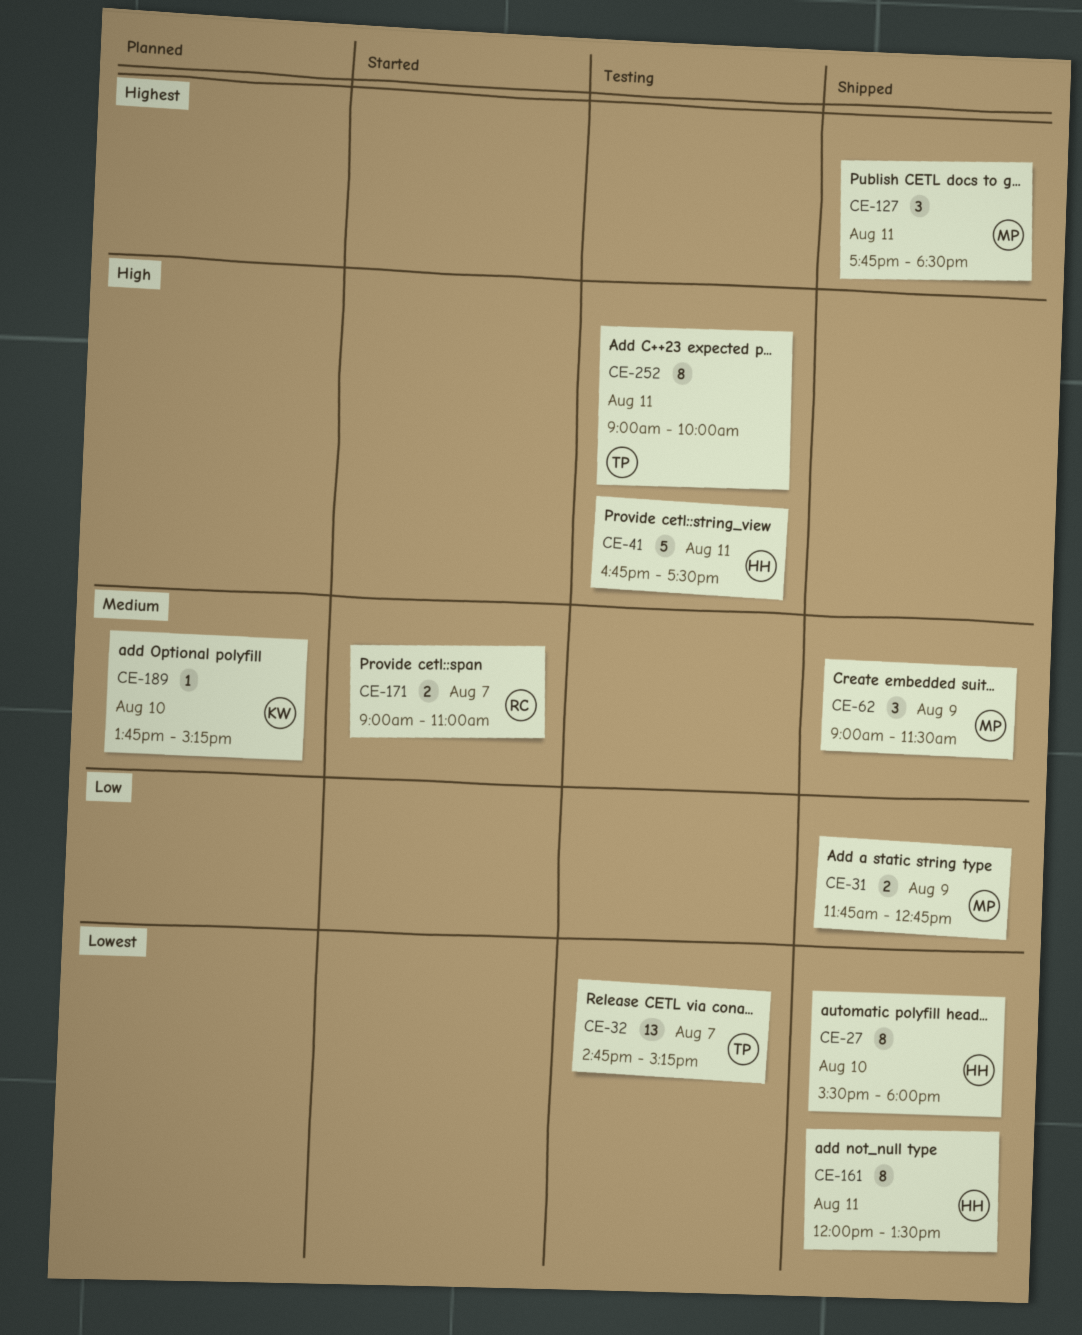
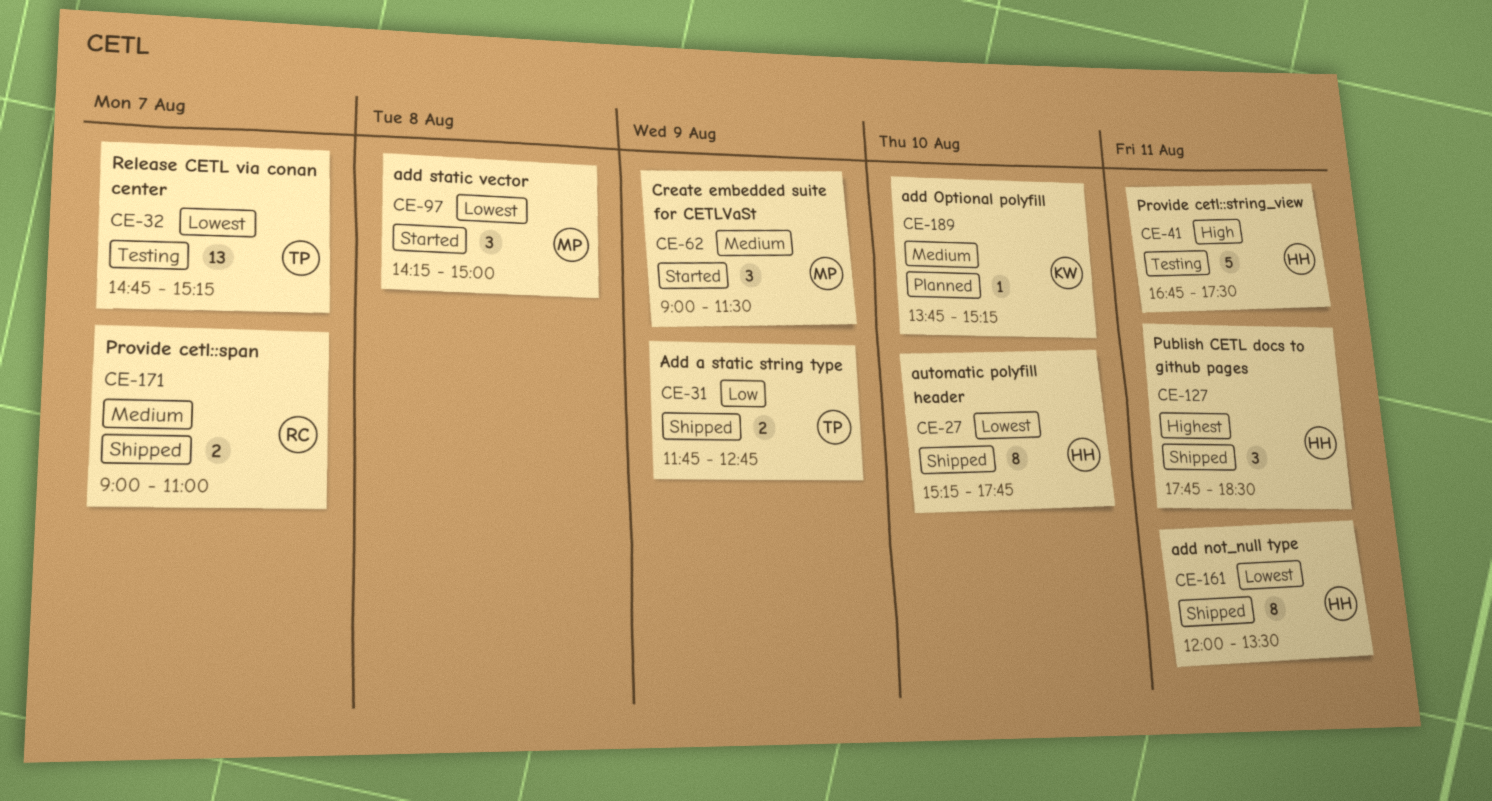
CE-27, begins: 15:30 -> 15:15
CE-27, ends: 18:00 -> 17:45
CE-31, owner: MP -> TP
CE-62, status: Shipped -> Started
CE-97: none -> present
CE-127, owner: MP -> HH
CE-171, status: Started -> Shipped
CE-252: present -> none

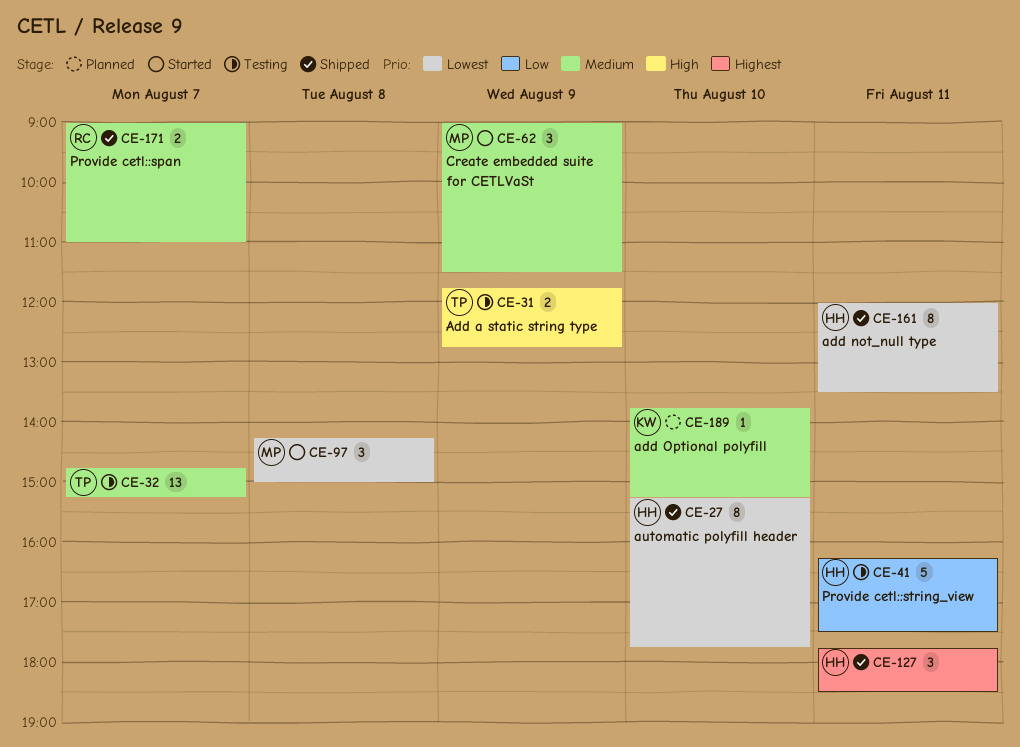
CE-31, status: Shipped -> Testing
CE-31, priority: Low -> High
CE-32, priority: Lowest -> Medium
CE-41, priority: High -> Low
CE-41, begins: 16:45 -> 16:15

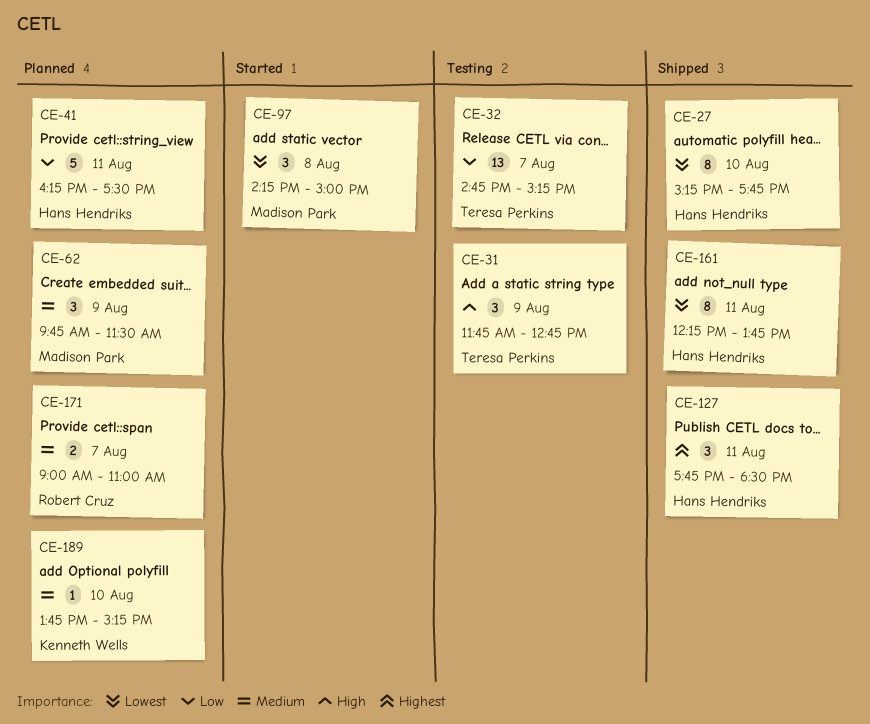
CE-31, estimate: 2 -> 3
CE-32, priority: Medium -> Low
CE-41, status: Testing -> Planned
CE-62, status: Started -> Planned
CE-62, begins: 09:00 -> 09:45
CE-161, begins: 12:00 -> 12:15
CE-161, ends: 13:30 -> 13:45
CE-171, status: Shipped -> Planned

